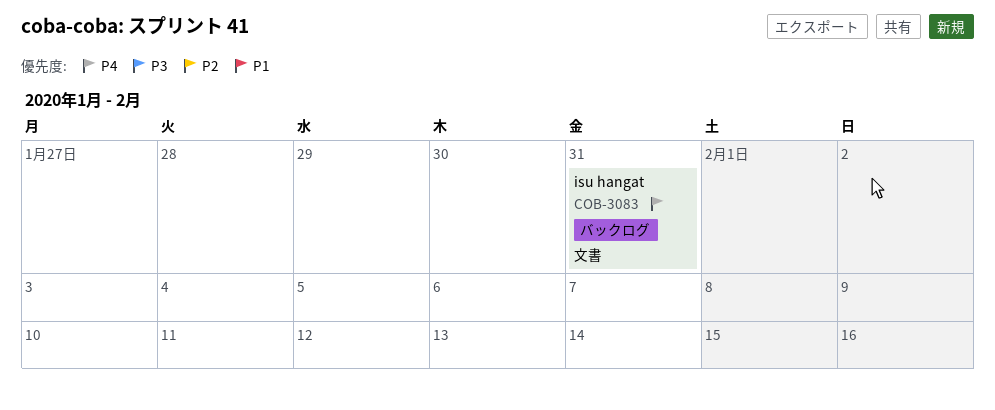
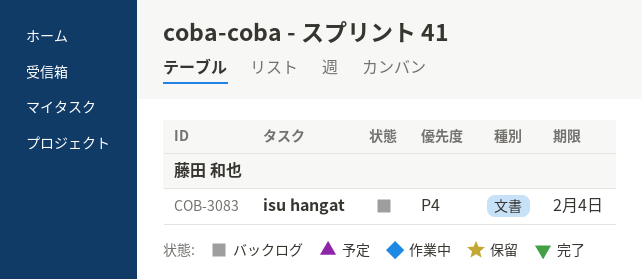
COB-3083, due: Jan 31 -> Feb 4

